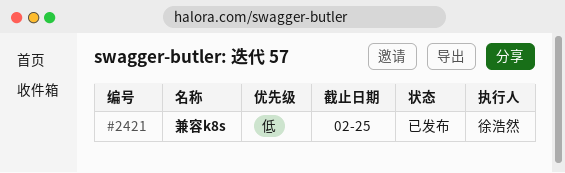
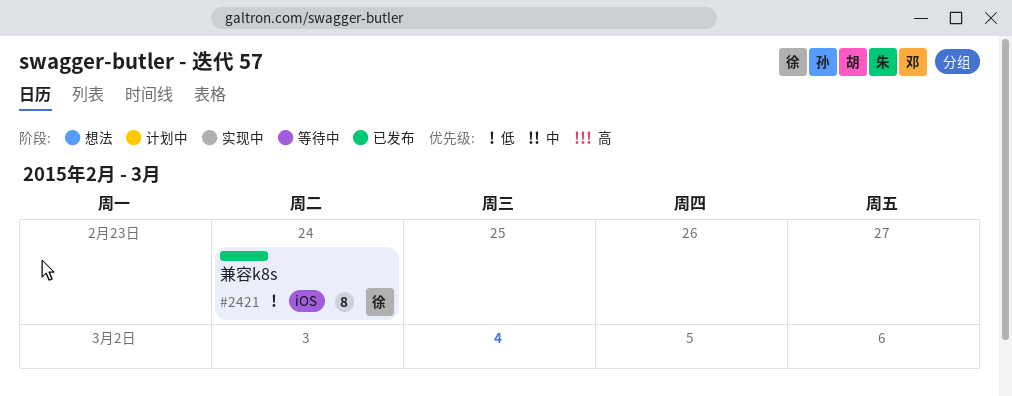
#2421, due: Feb 25 -> Feb 24

